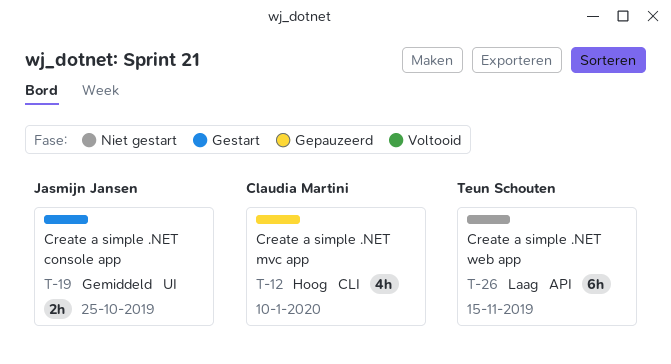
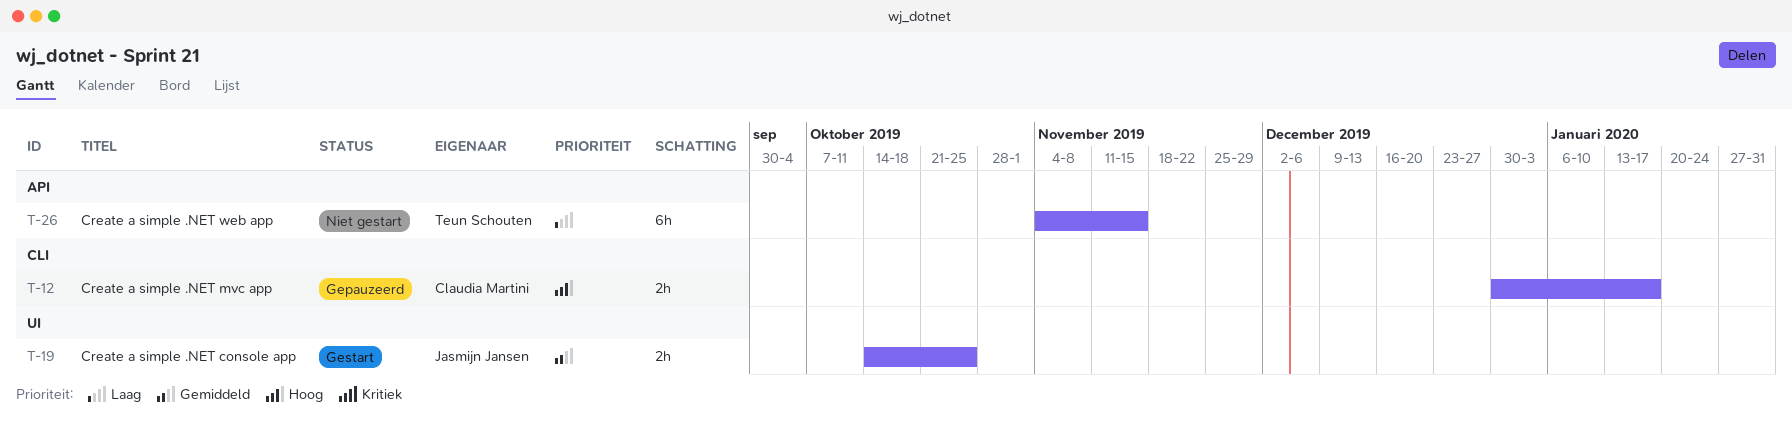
T-12, estimate: 4h -> 2h
T-12, due: Jan 10 -> Jan 17

